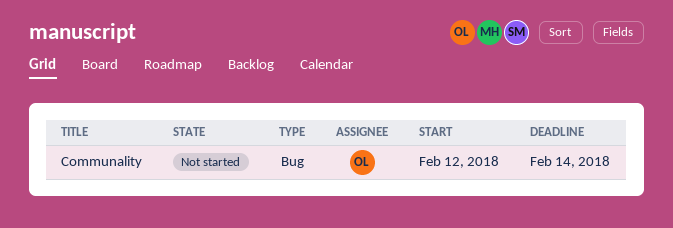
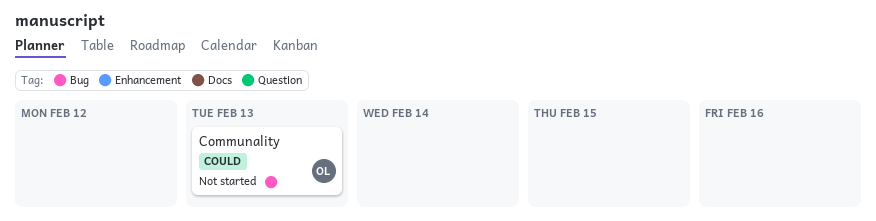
Communality, due: Feb 14 -> Feb 13

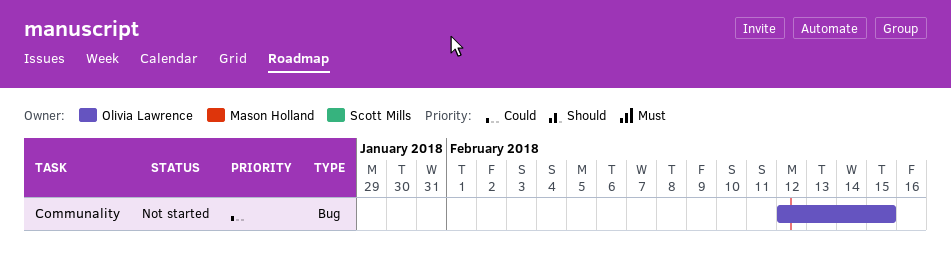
Communality, due: Feb 13 -> Feb 15

